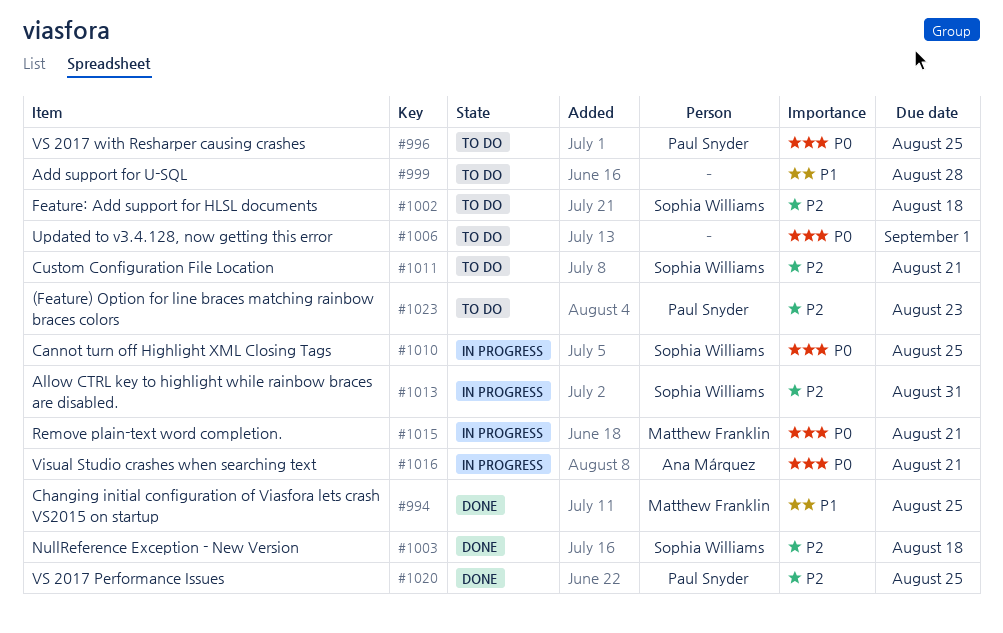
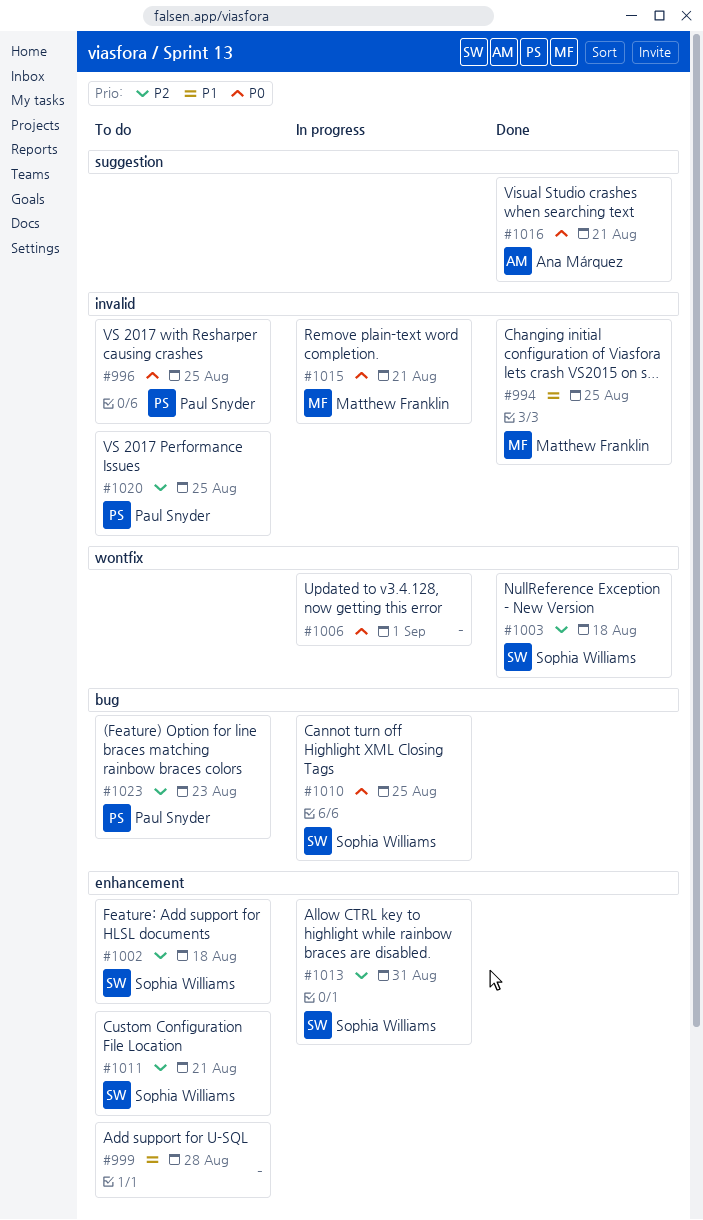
#1006, status: To do -> In progress
#1016, status: In progress -> Done
#1020, status: Done -> To do

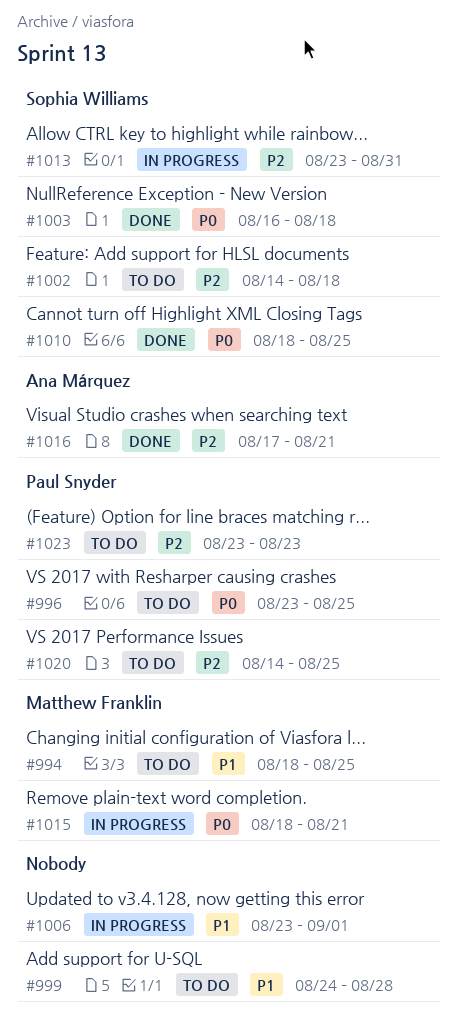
#994, status: Done -> To do
#1003, priority: P2 -> P0
#1006, priority: P0 -> P1
#1010, status: In progress -> Done
#1011: present -> none
#1016, priority: P0 -> P2

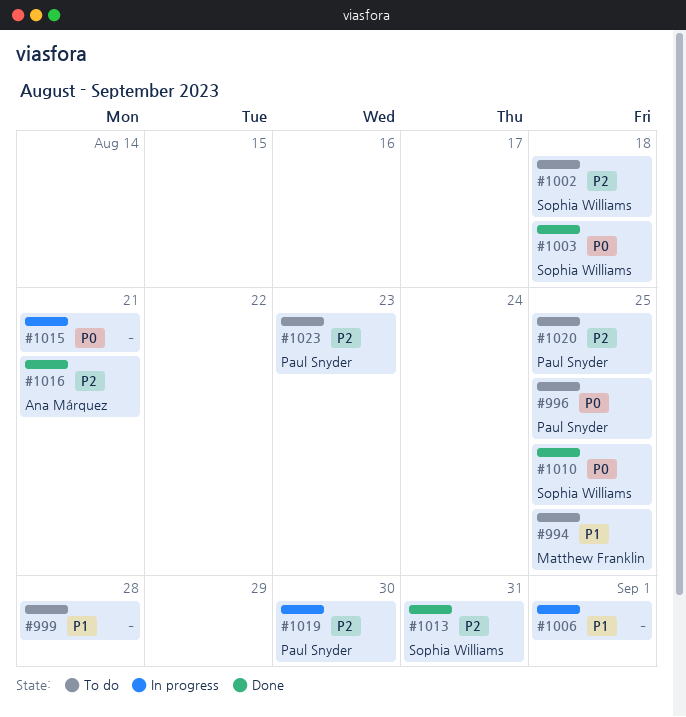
#1013, status: In progress -> Done
#1015, owner: Matthew Franklin -> none
#1019: none -> present

